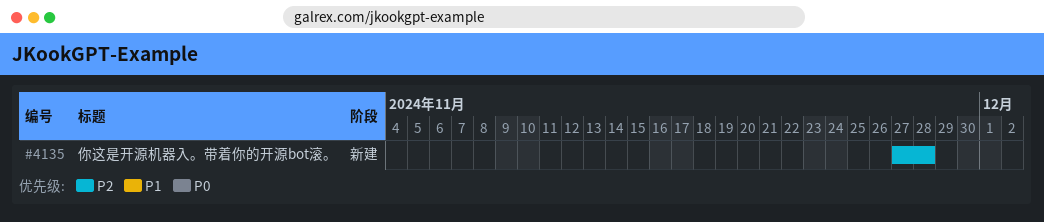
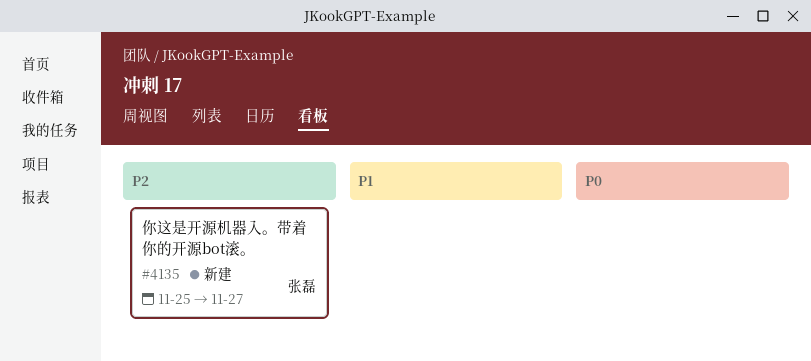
#4135, start: Nov 27 -> Nov 25
#4135, due: Nov 28 -> Nov 27

